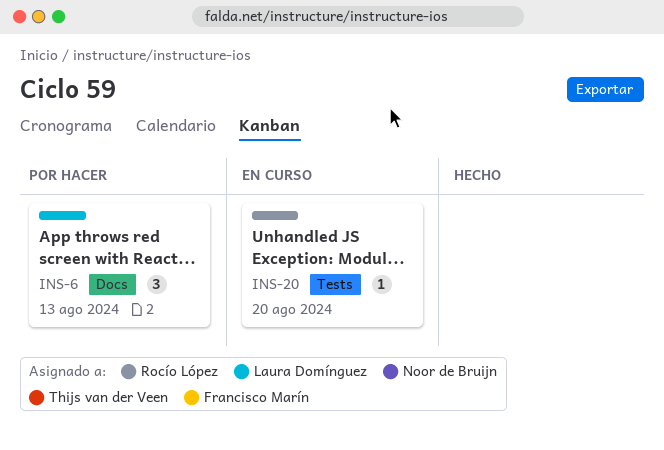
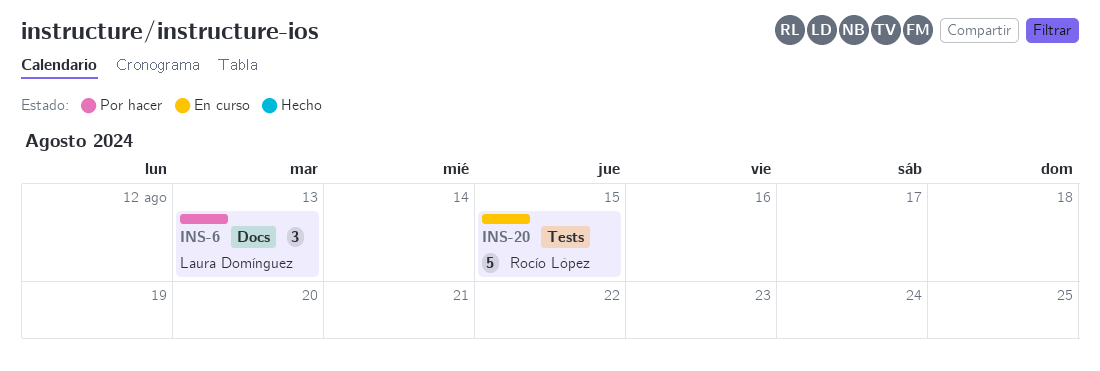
INS-20, estimate: 1 -> 5
INS-20, due: Aug 20 -> Aug 15

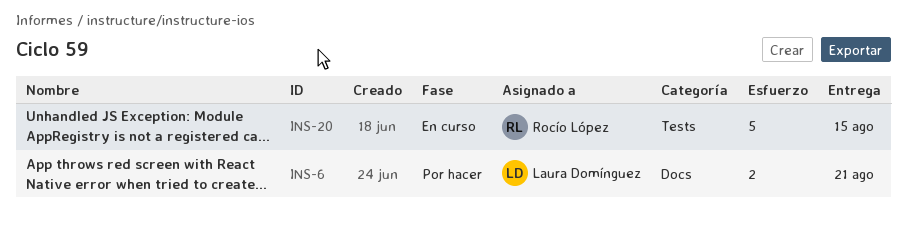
INS-6, estimate: 3 -> 2
INS-6, due: Aug 13 -> Aug 21

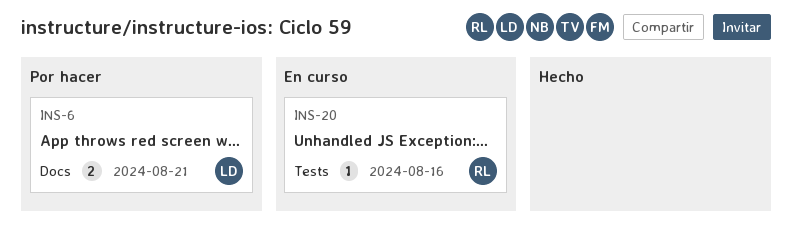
INS-20, estimate: 5 -> 1
INS-20, due: Aug 15 -> Aug 16

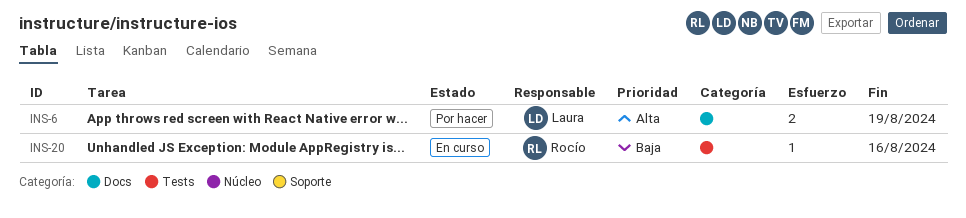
INS-6, due: Aug 21 -> Aug 19

